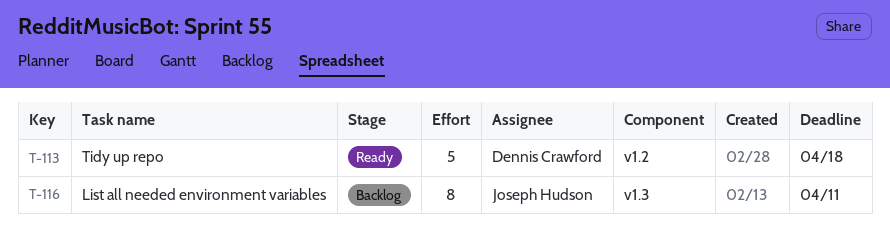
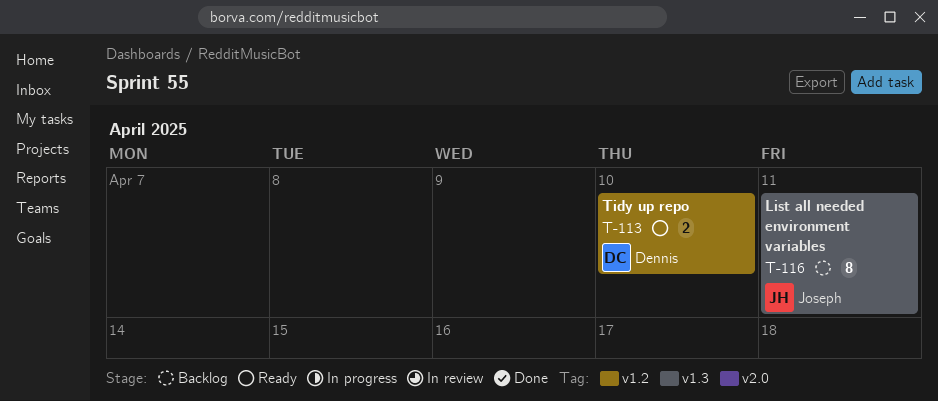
T-113, estimate: 5 -> 2
T-113, due: Apr 18 -> Apr 10

